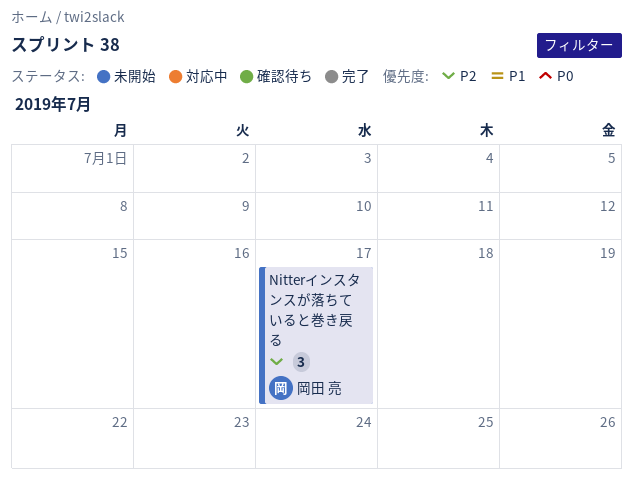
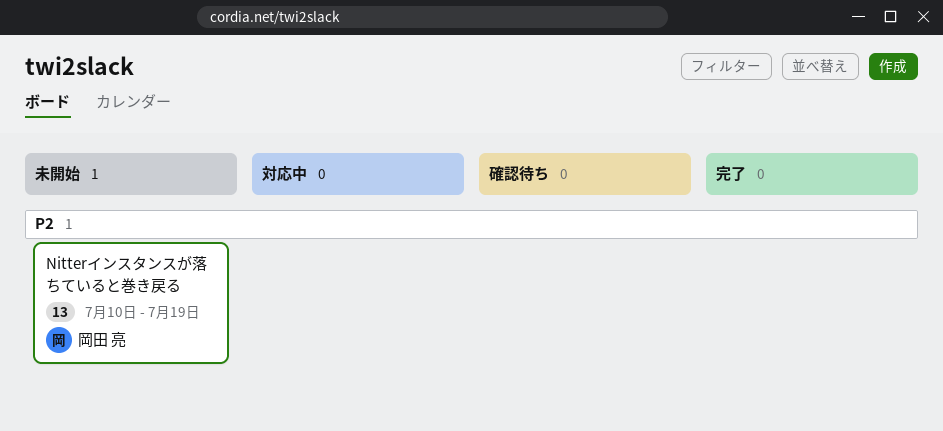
Nitterインスタンスが落ちていると巻き戻る, estimate: 3 -> 13
Nitterインスタンスが落ちていると巻き戻る, due: Jul 17 -> Jul 19

